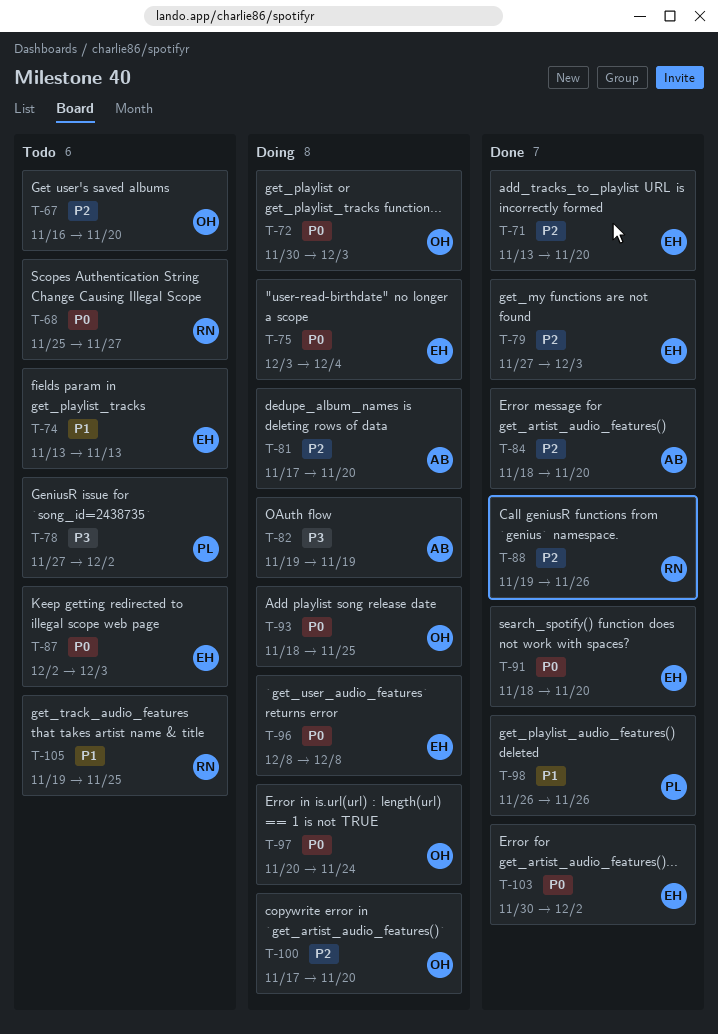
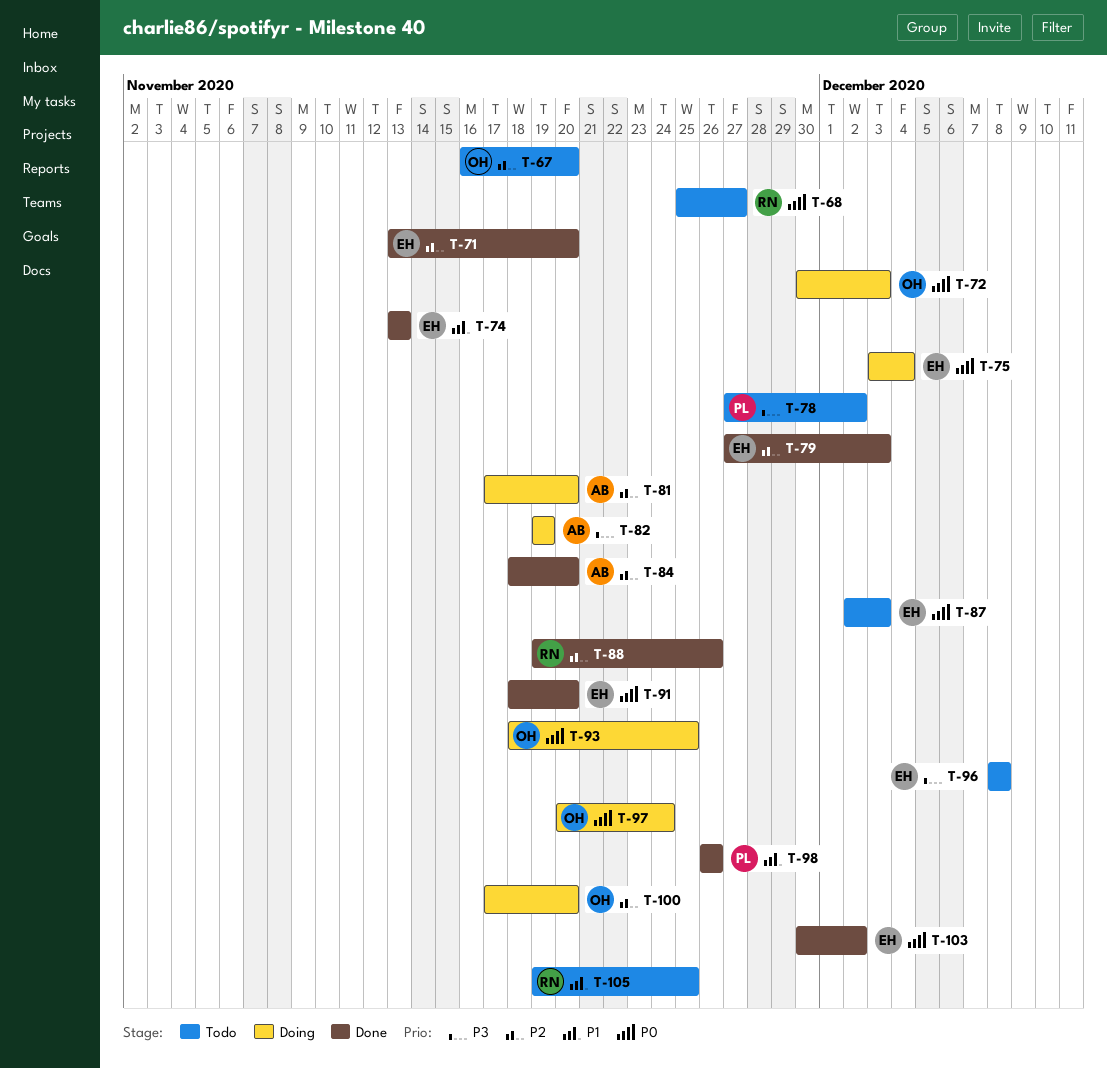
T-74, status: Todo -> Done
T-96, status: Doing -> Todo
T-96, priority: P0 -> P3

